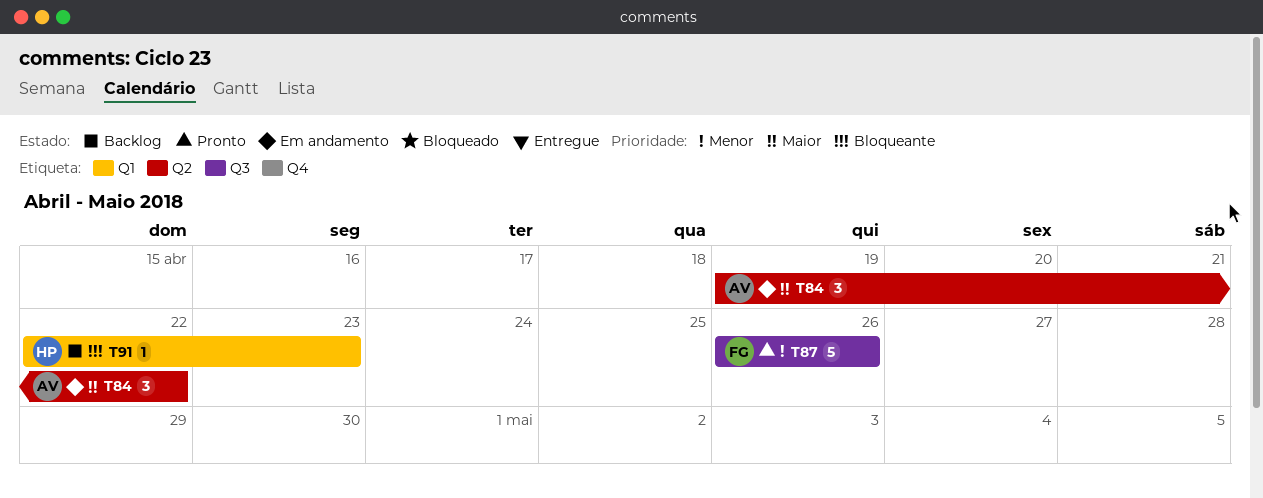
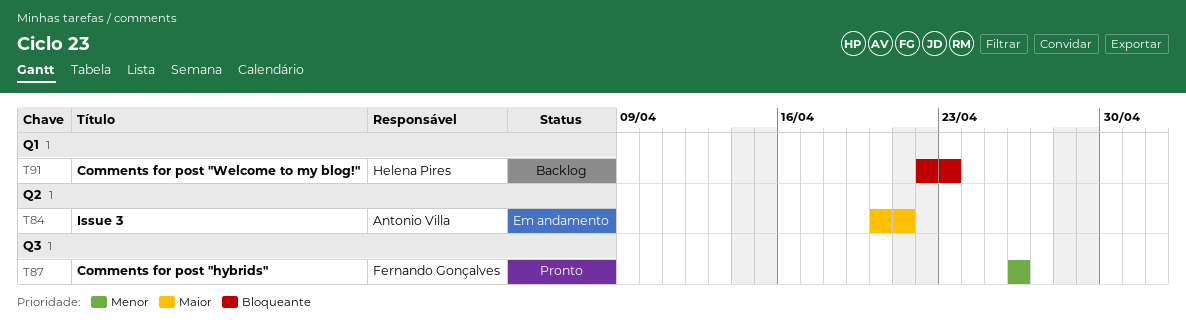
T84, start: Apr 19 -> Apr 20
T84, due: Apr 22 -> Apr 21

